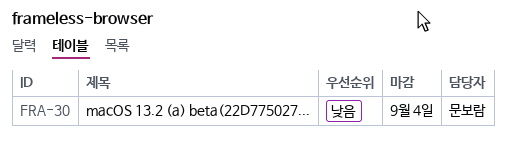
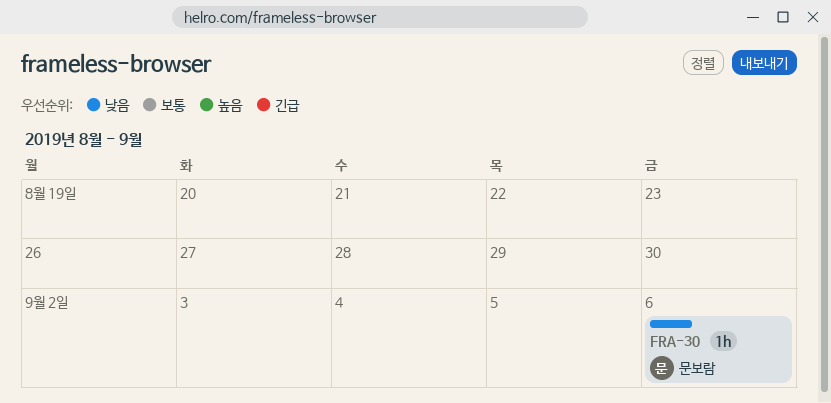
FRA-30, due: Sep 4 -> Sep 6

